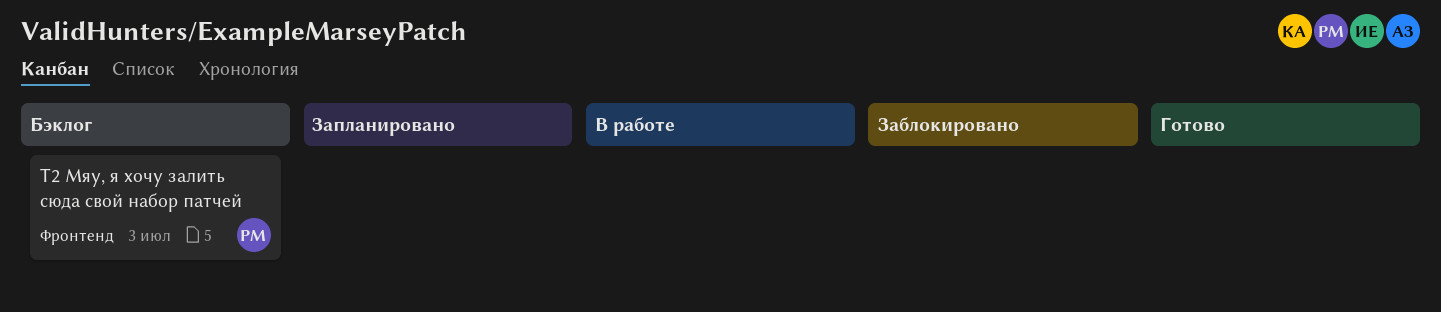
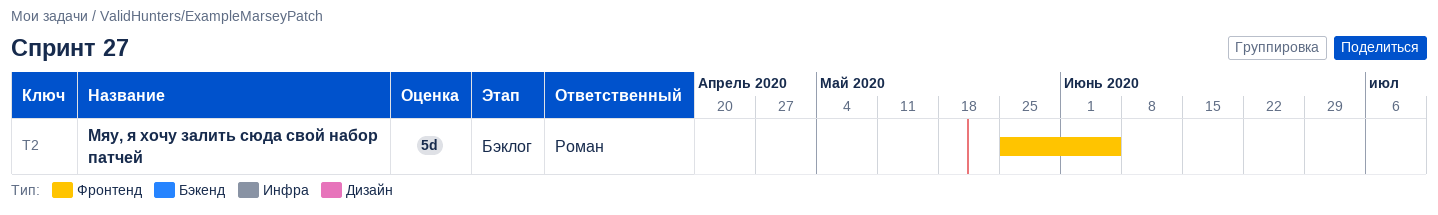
T2, due: Jul 3 -> Jun 5

